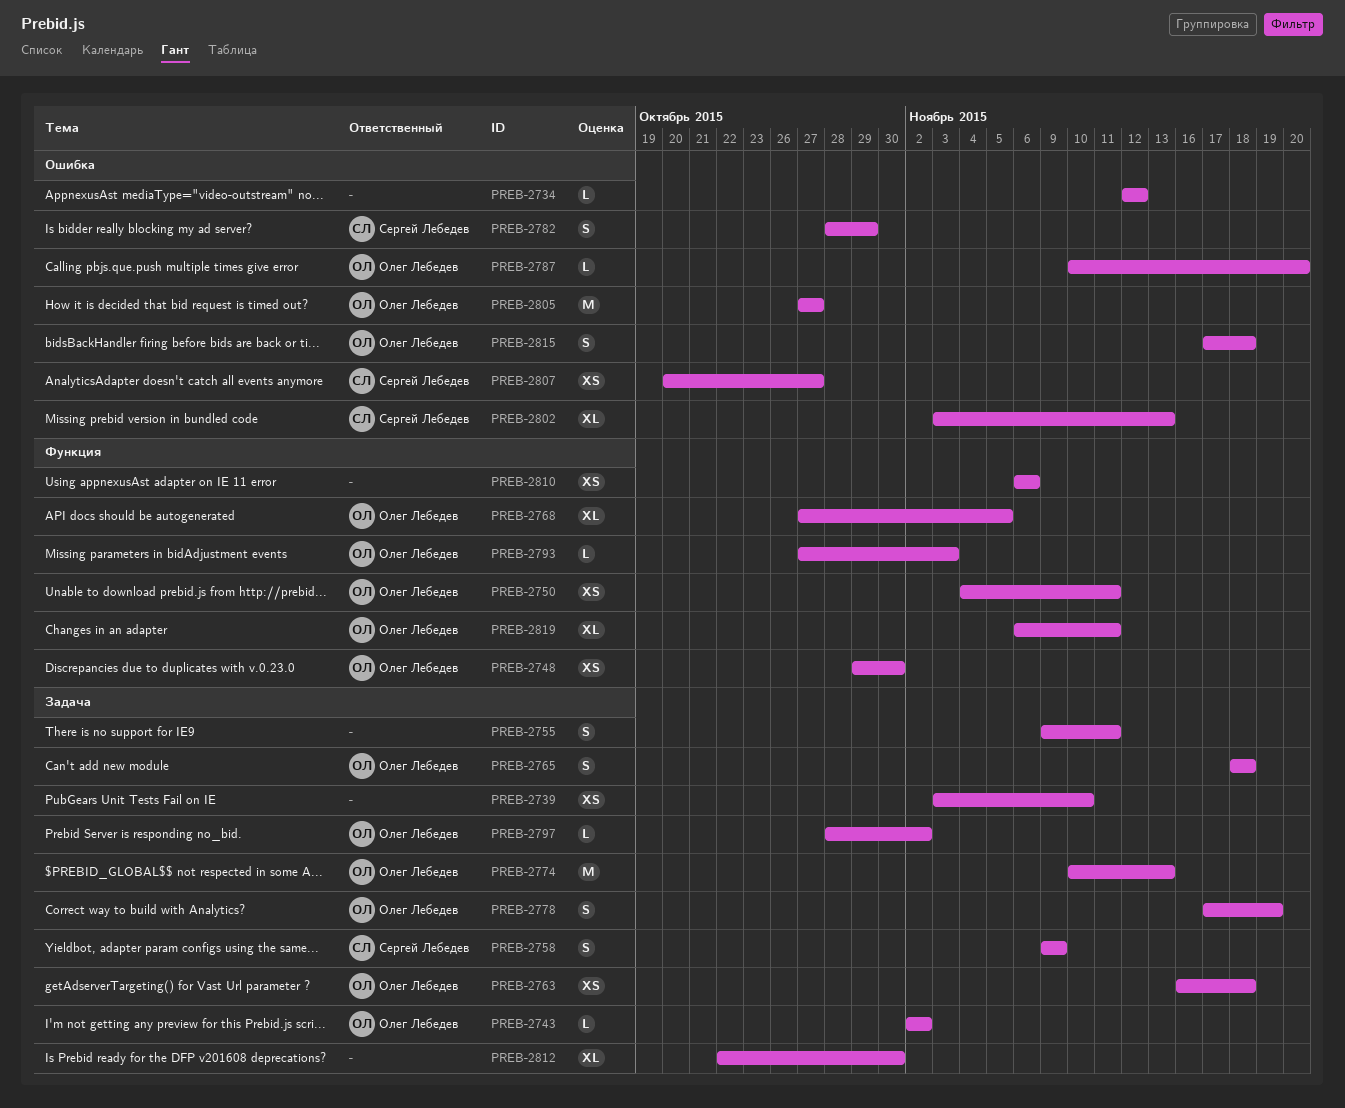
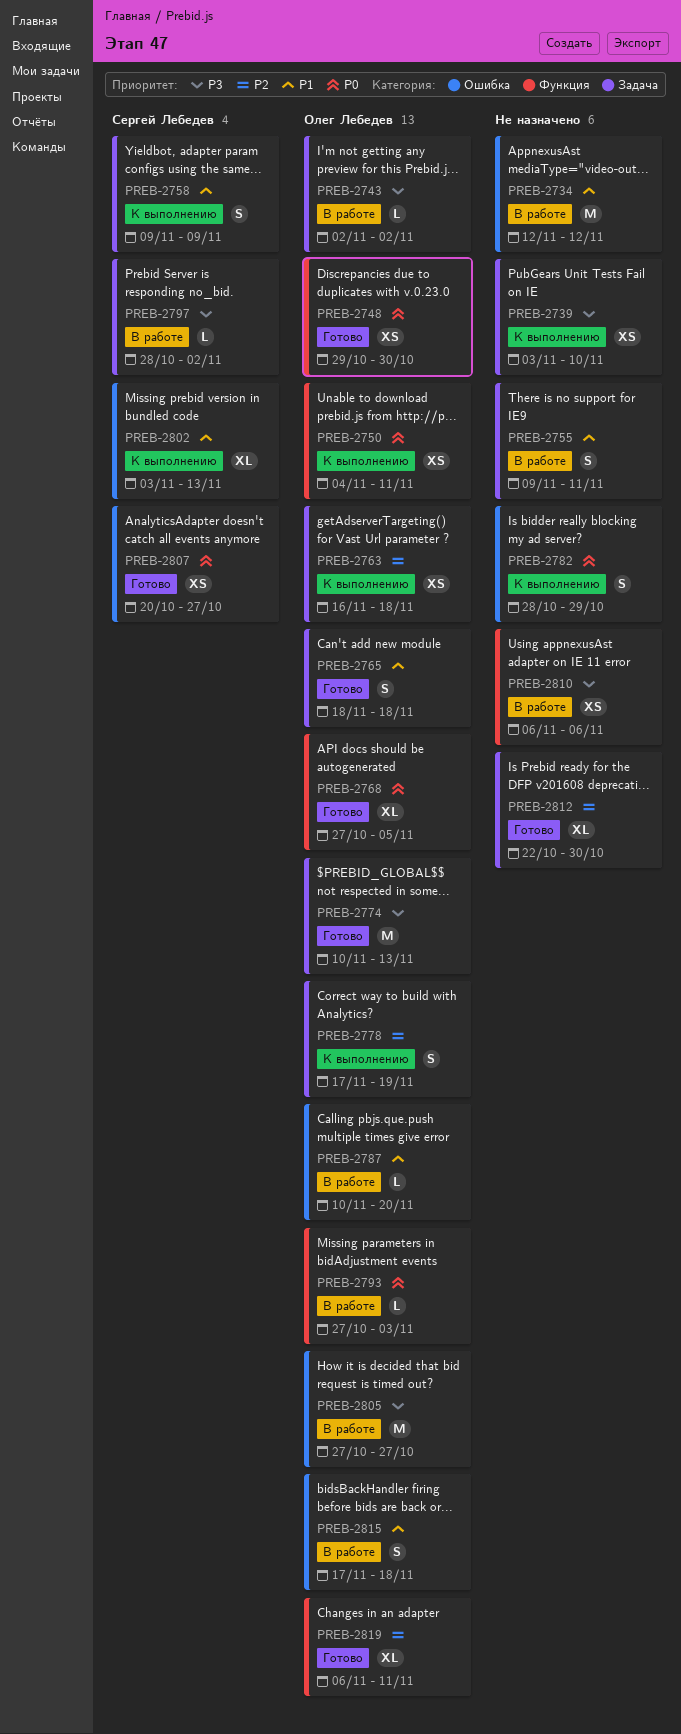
PREB-2734, estimate: L -> M
PREB-2782, owner: Сергей Лебедев -> none
PREB-2797, owner: Олег Лебедев -> Сергей Лебедев

